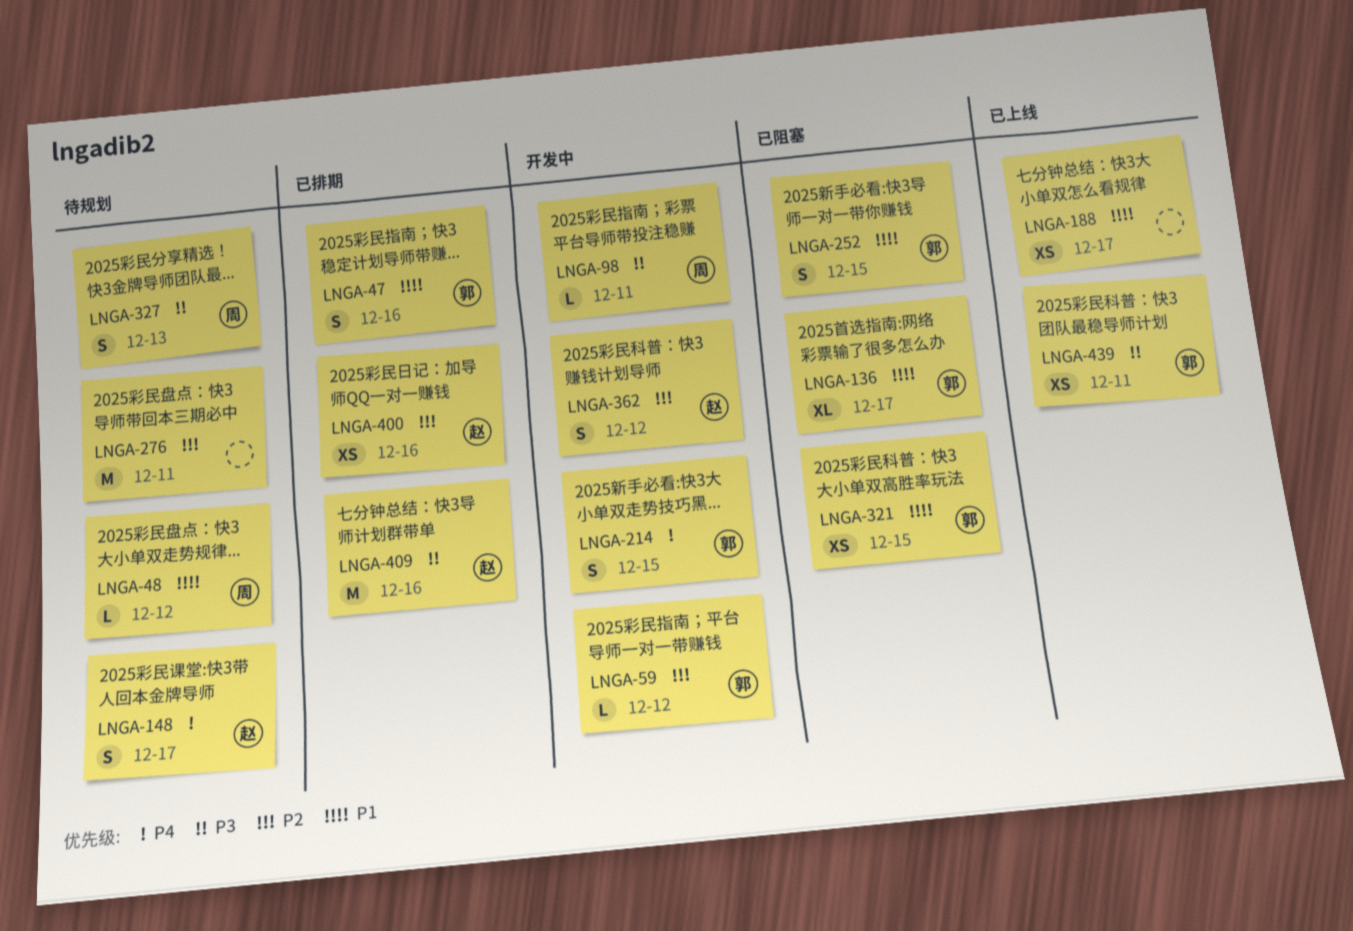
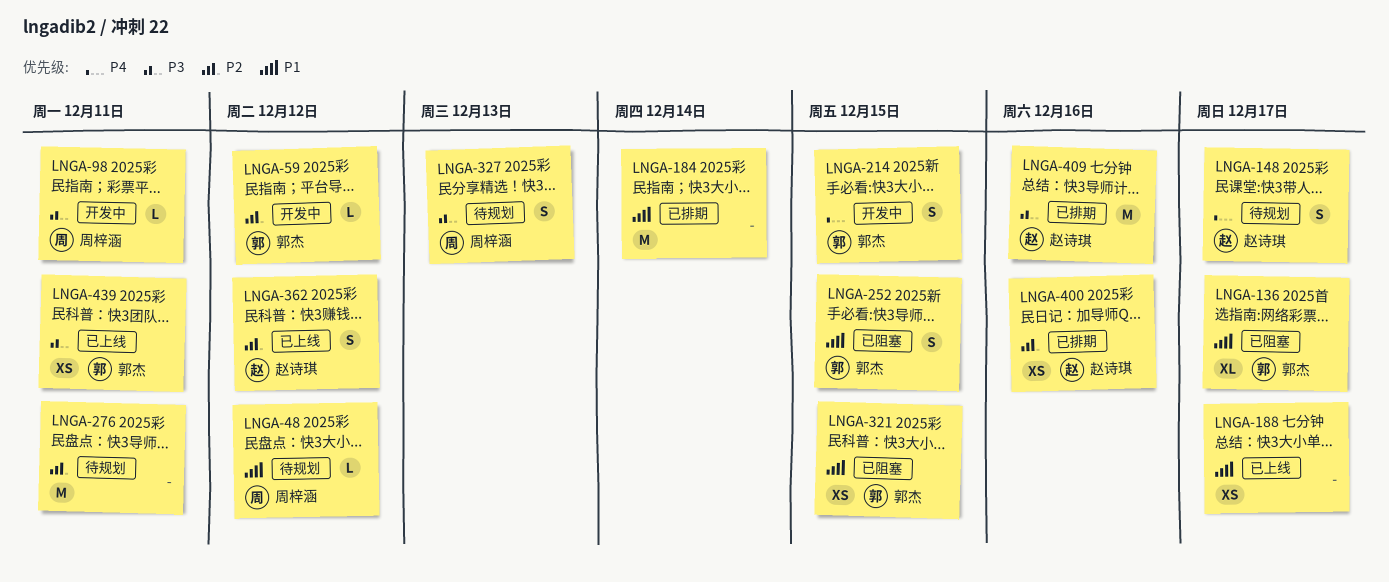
LNGA-47: present -> none
LNGA-184: none -> present
LNGA-362, status: 开发中 -> 已上线

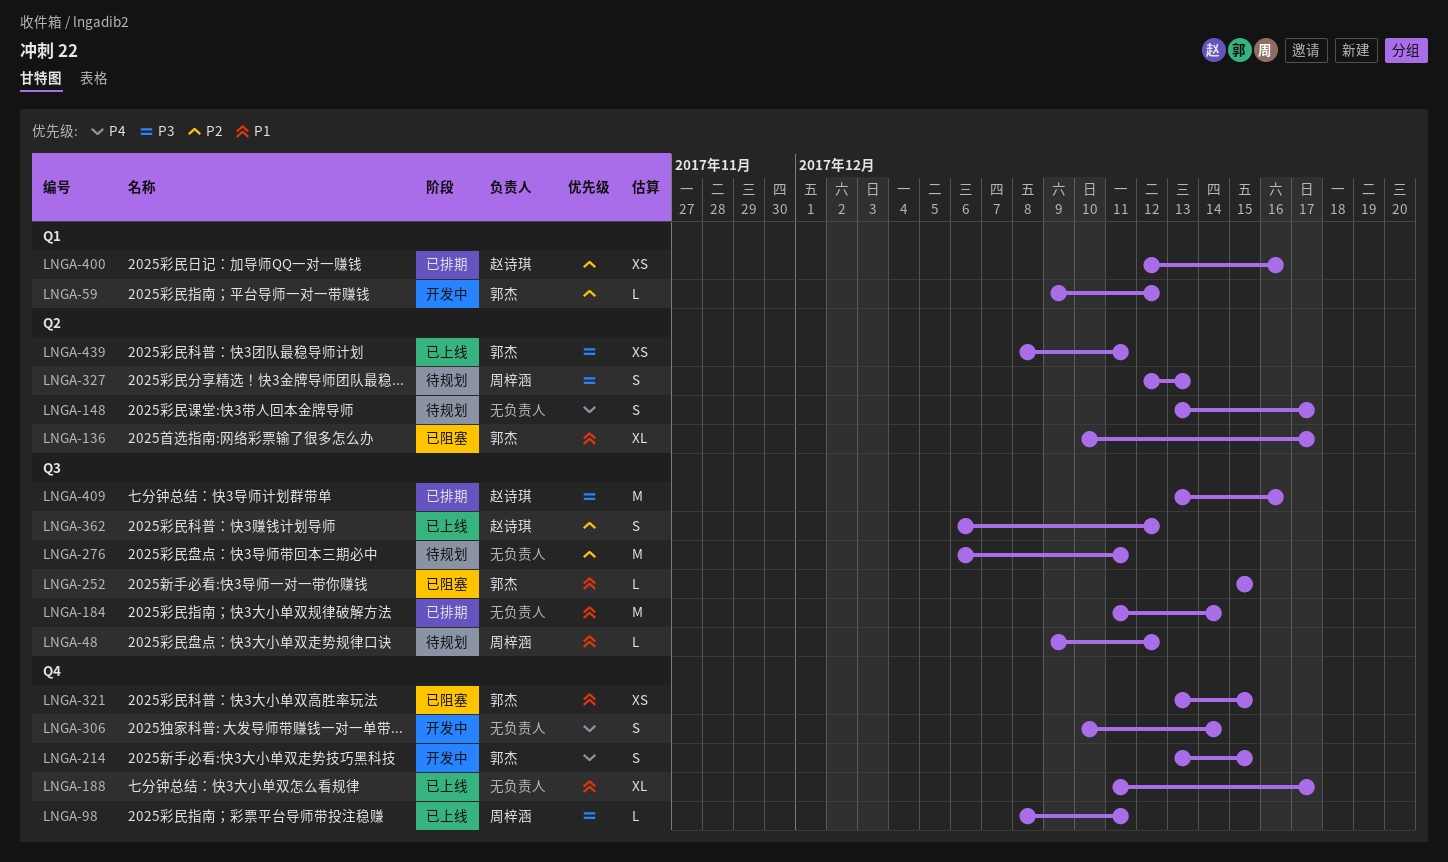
LNGA-98, status: 开发中 -> 已上线
LNGA-148, owner: 赵诗琪 -> none
LNGA-188, estimate: XS -> XL
LNGA-252, estimate: S -> L
LNGA-306: none -> present

